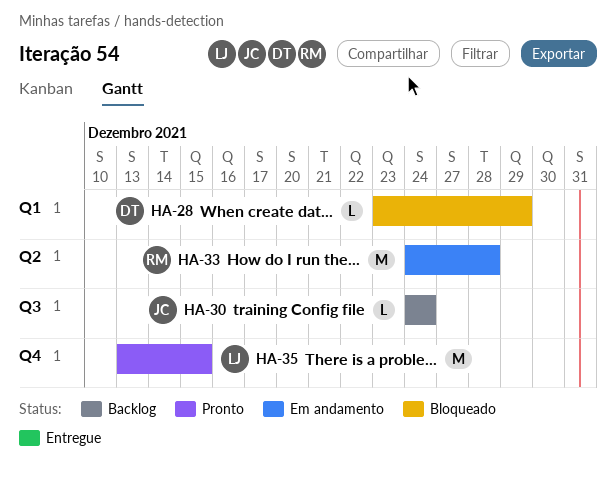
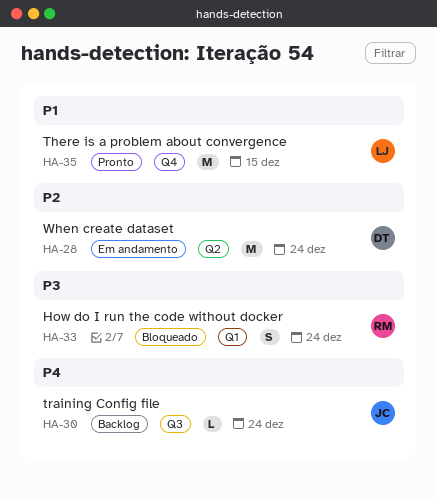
HA-28, status: Bloqueado -> Em andamento
HA-28, label: Q1 -> Q2
HA-28, estimate: L -> M
HA-28, due: Dec 29 -> Dec 24
HA-33, status: Em andamento -> Bloqueado
HA-33, label: Q2 -> Q1
HA-33, estimate: M -> S
HA-33, due: Dec 28 -> Dec 24

